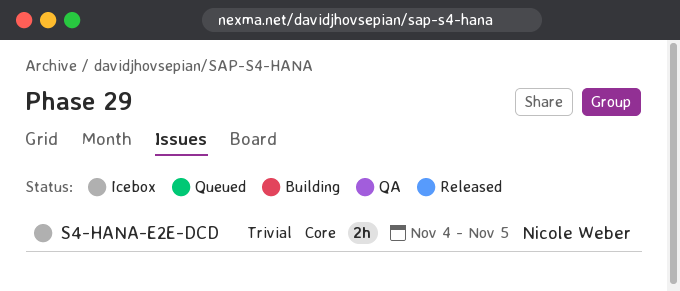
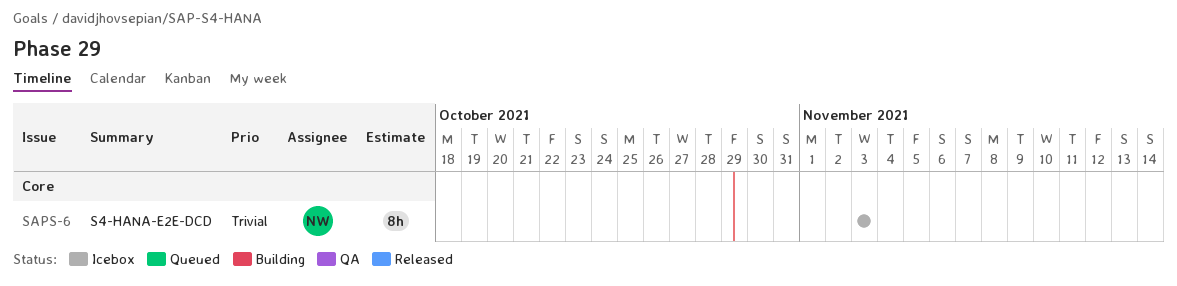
S4-HANA-E2E-DCD, estimate: 2h -> 8h
S4-HANA-E2E-DCD, start: Nov 4 -> Nov 3
S4-HANA-E2E-DCD, due: Nov 5 -> Nov 3

